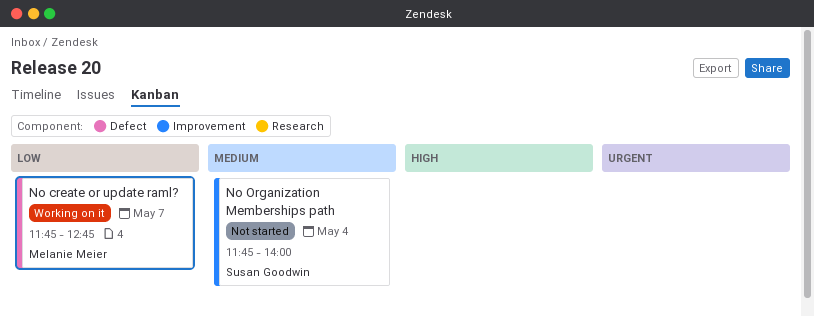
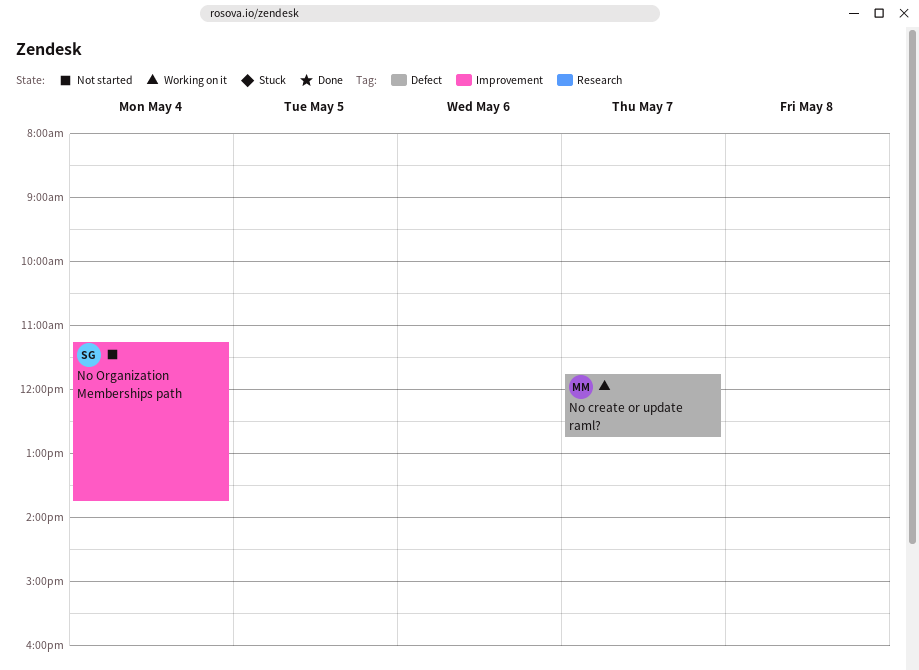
No Organization Memberships path, begins: 11:45 -> 11:15
No Organization Memberships path, ends: 14:00 -> 13:45

